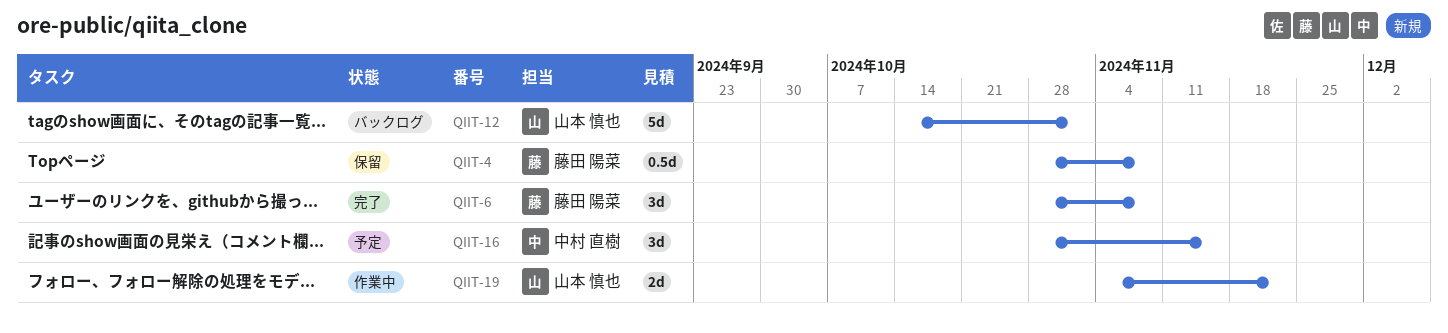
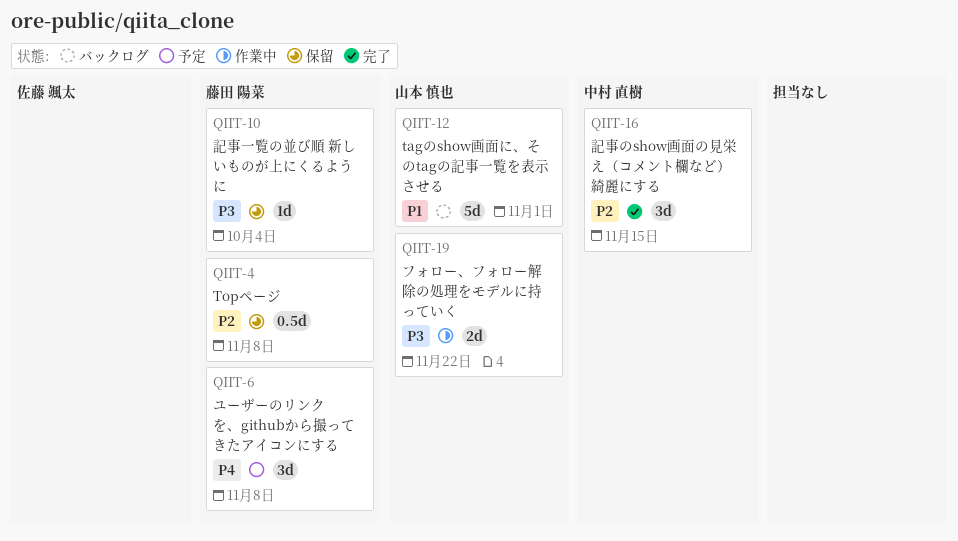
QIIT-6, status: 完了 -> 予定
QIIT-10: none -> present
QIIT-16, status: 予定 -> 完了

